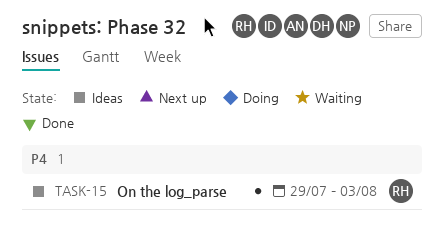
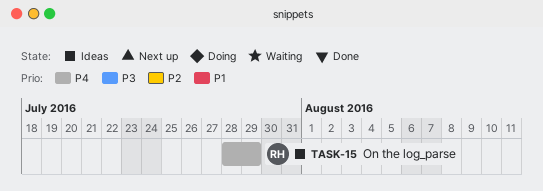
TASK-15, start: Jul 29 -> Jul 28
TASK-15, due: Aug 3 -> Jul 29

